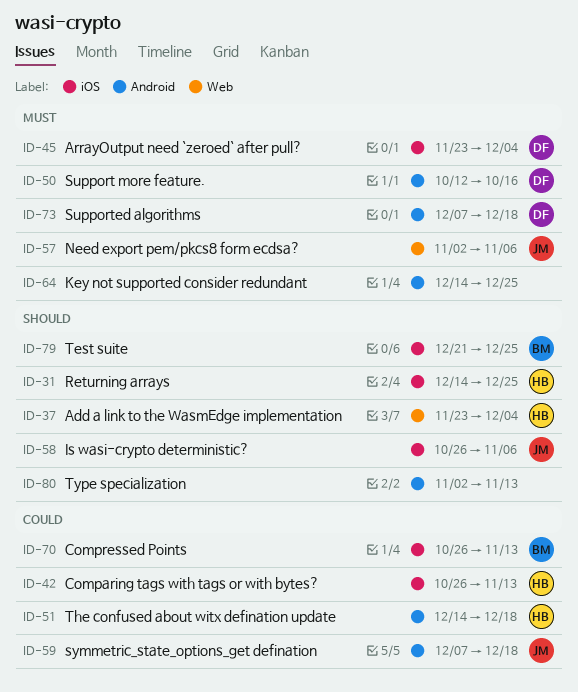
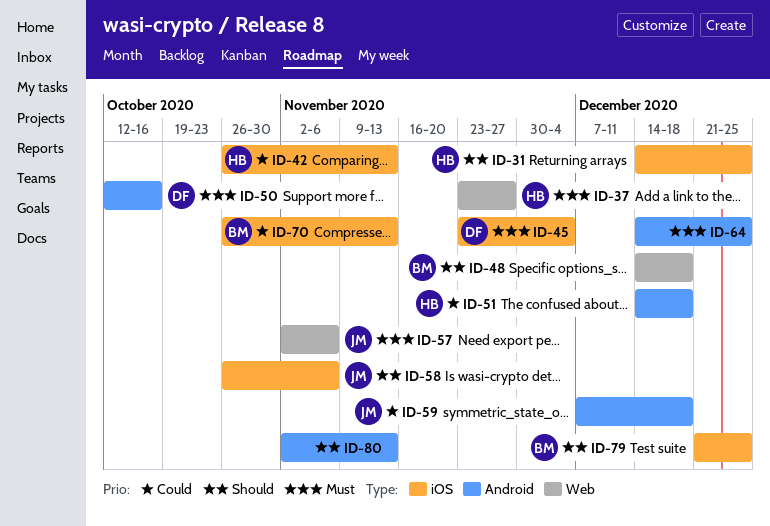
ID-37, priority: Should -> Must
ID-37, due: Dec 4 -> Nov 27
ID-48: none -> present
ID-73: present -> none

